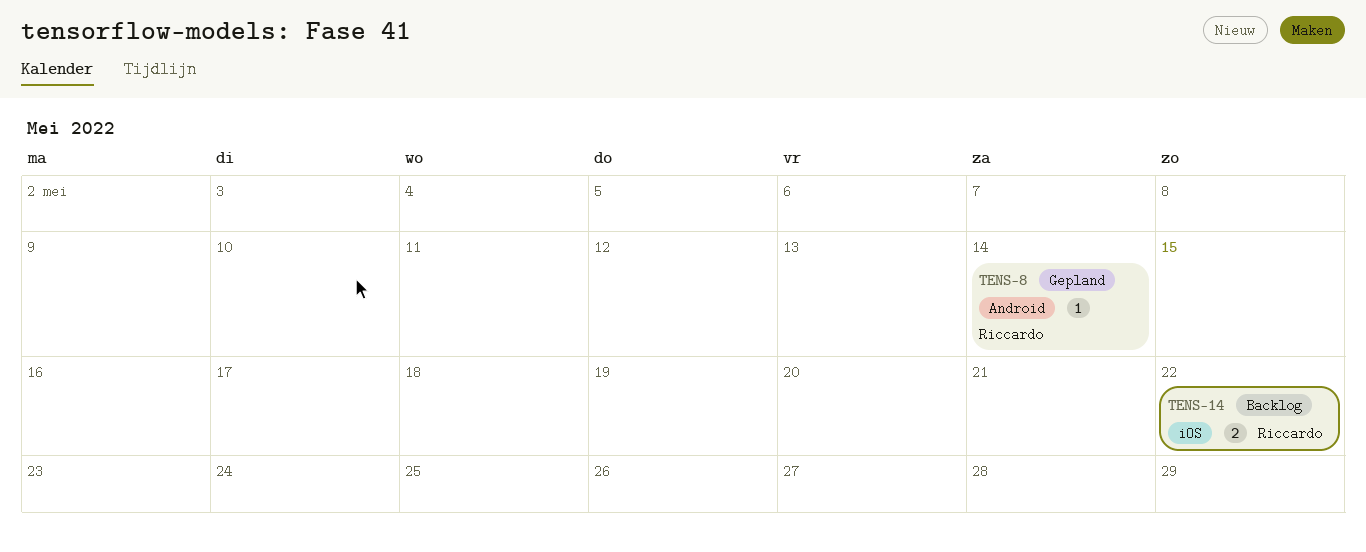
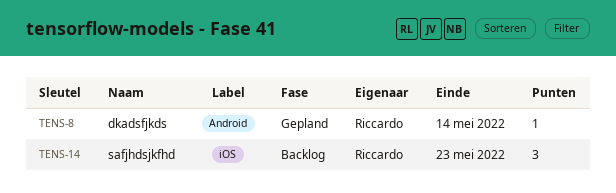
TENS-14, estimate: 2 -> 3
TENS-14, due: May 22 -> May 23

